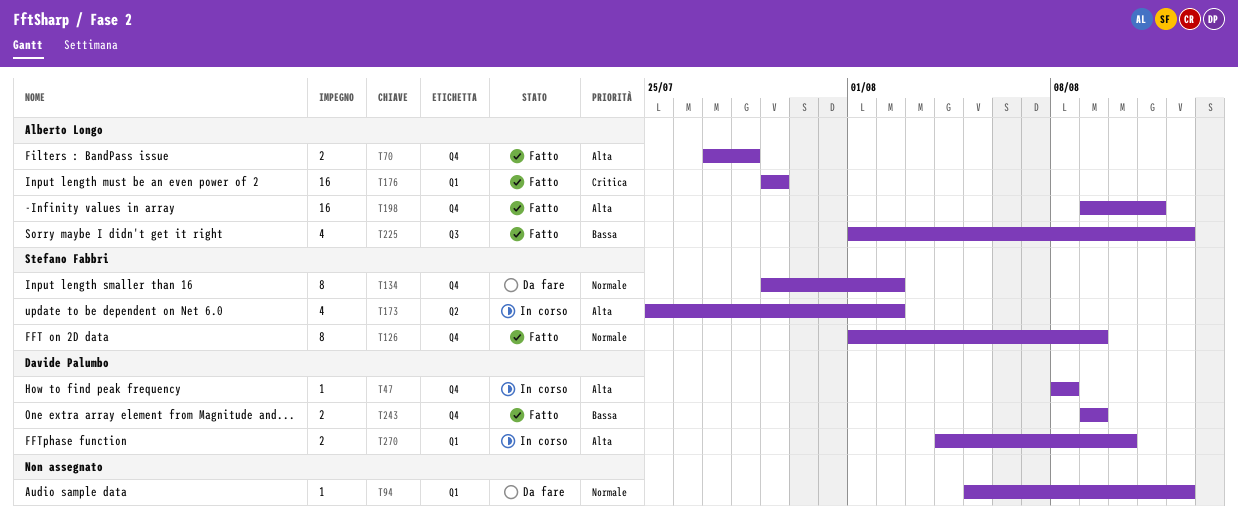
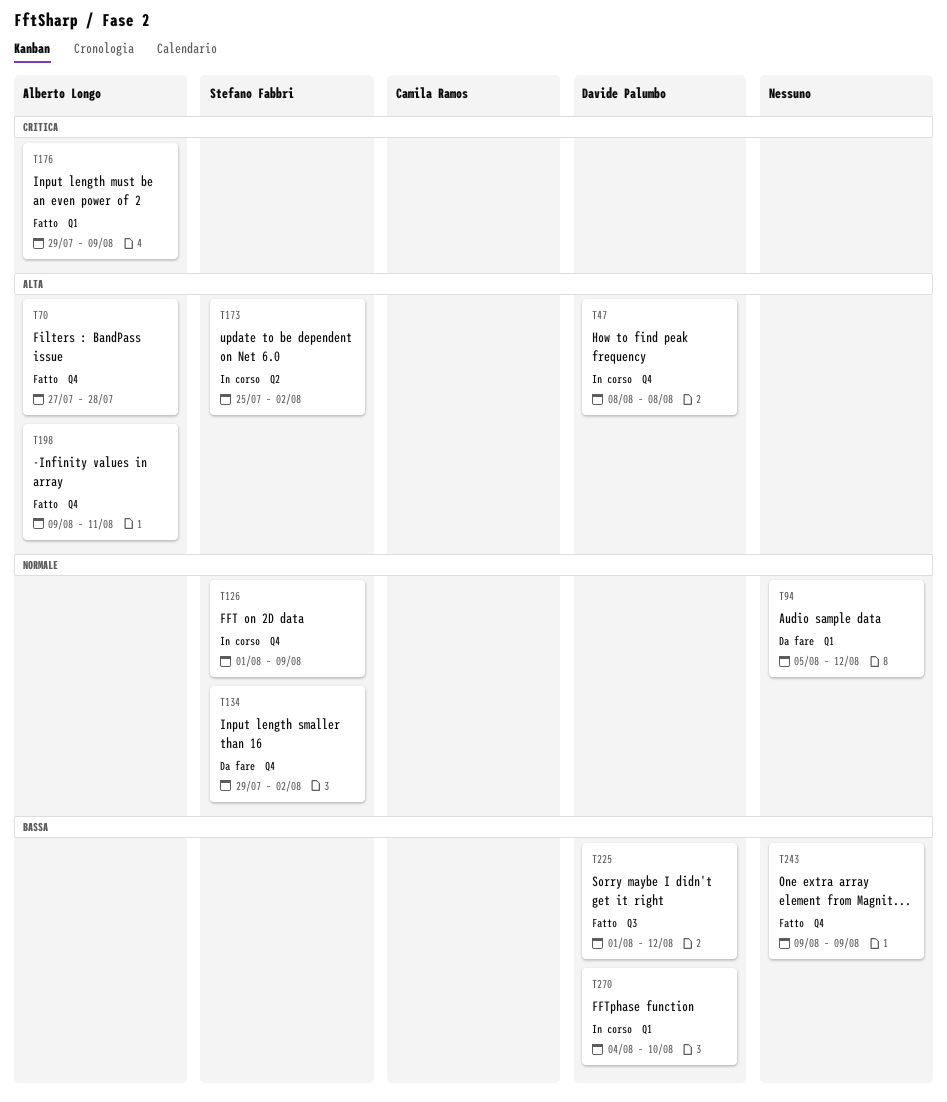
T126, status: Fatto -> In corso
T176, due: Jul 29 -> Aug 9
T225, owner: Alberto Longo -> Davide Palumbo
T243, owner: Davide Palumbo -> none
T270, priority: Alta -> Bassa

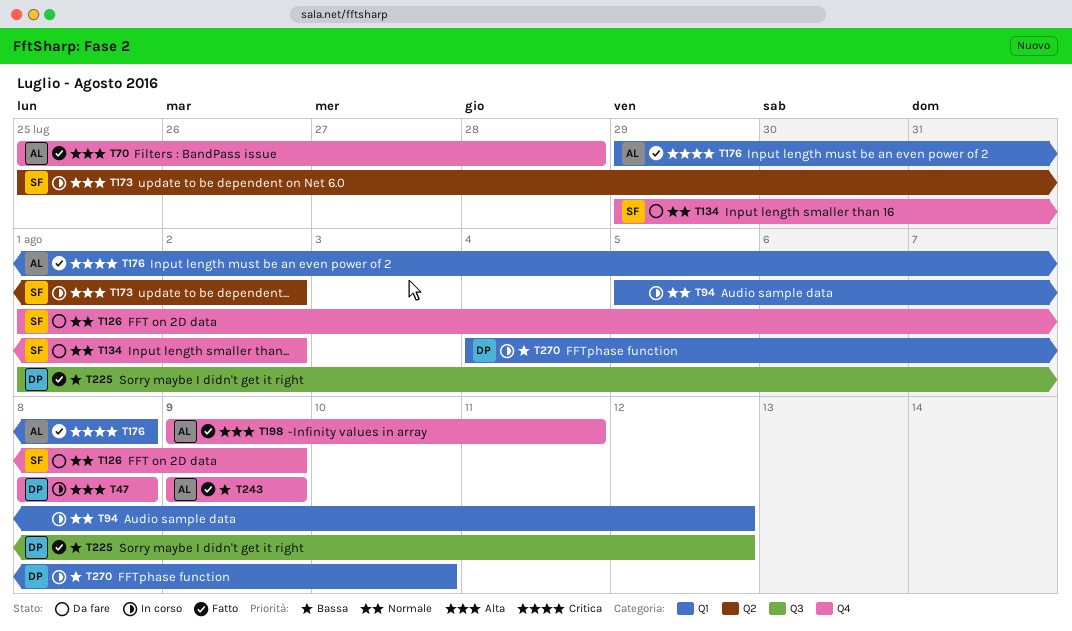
T70, start: Jul 27 -> Jul 25
T94, status: Da fare -> In corso
T126, status: In corso -> Da fare
T176, due: Aug 9 -> Aug 8
T243, owner: none -> Alberto Longo

